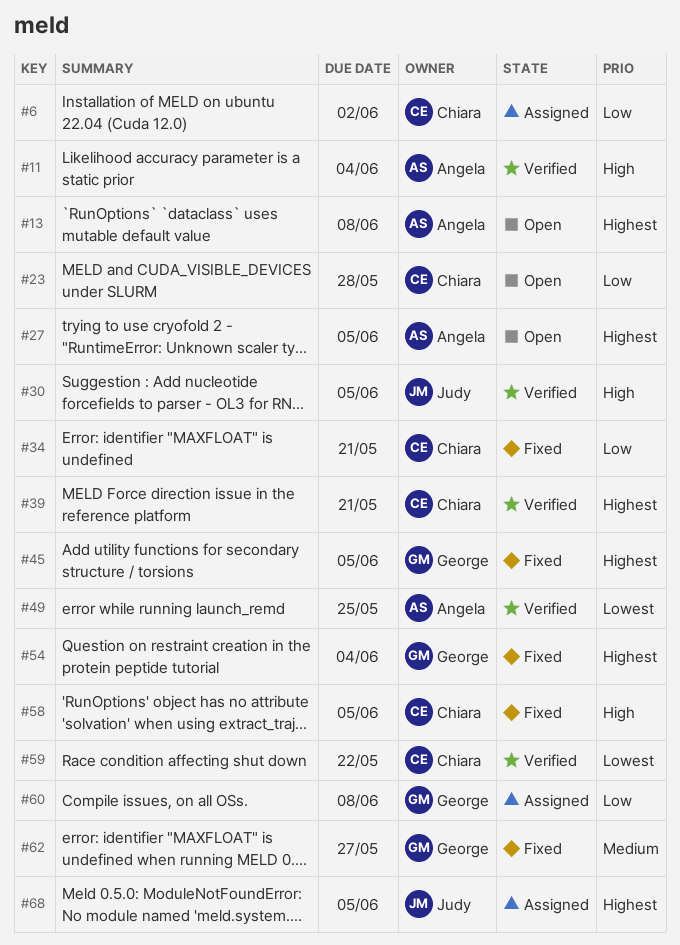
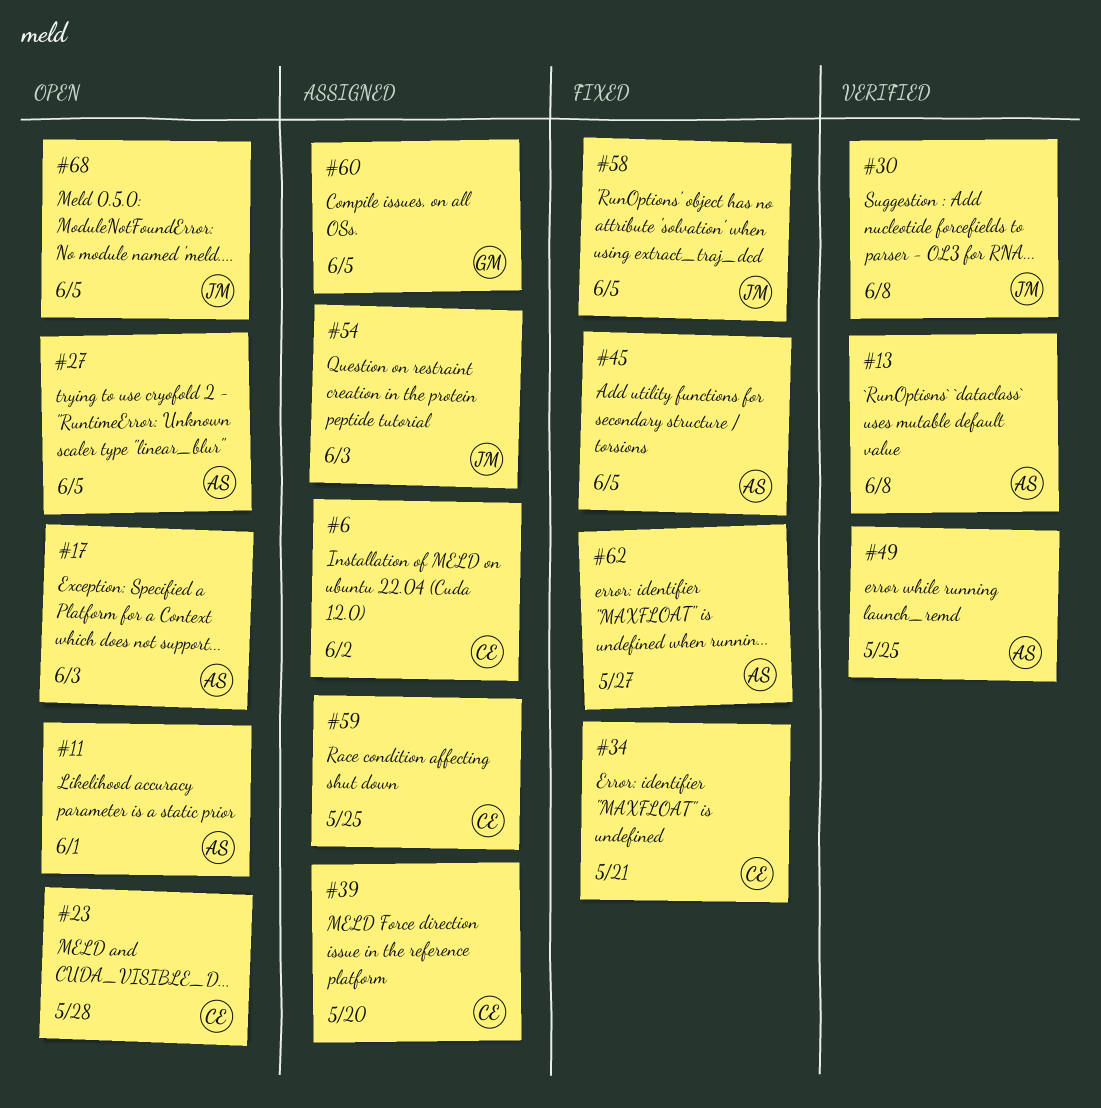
#11, status: Verified -> Open
#11, due: Jun 4 -> Jun 1
#13, status: Open -> Verified
#17: none -> present
#30, due: Jun 5 -> Jun 8
#39, status: Verified -> Assigned
#39, due: May 21 -> May 20
#45, owner: George -> Angela
#54, status: Fixed -> Assigned
#54, owner: George -> Judy
#54, due: Jun 4 -> Jun 3
#58, owner: Chiara -> Judy
#59, status: Verified -> Assigned
#59, due: May 22 -> May 25
#60, due: Jun 8 -> Jun 5
#62, owner: George -> Angela
#68, status: Assigned -> Open

